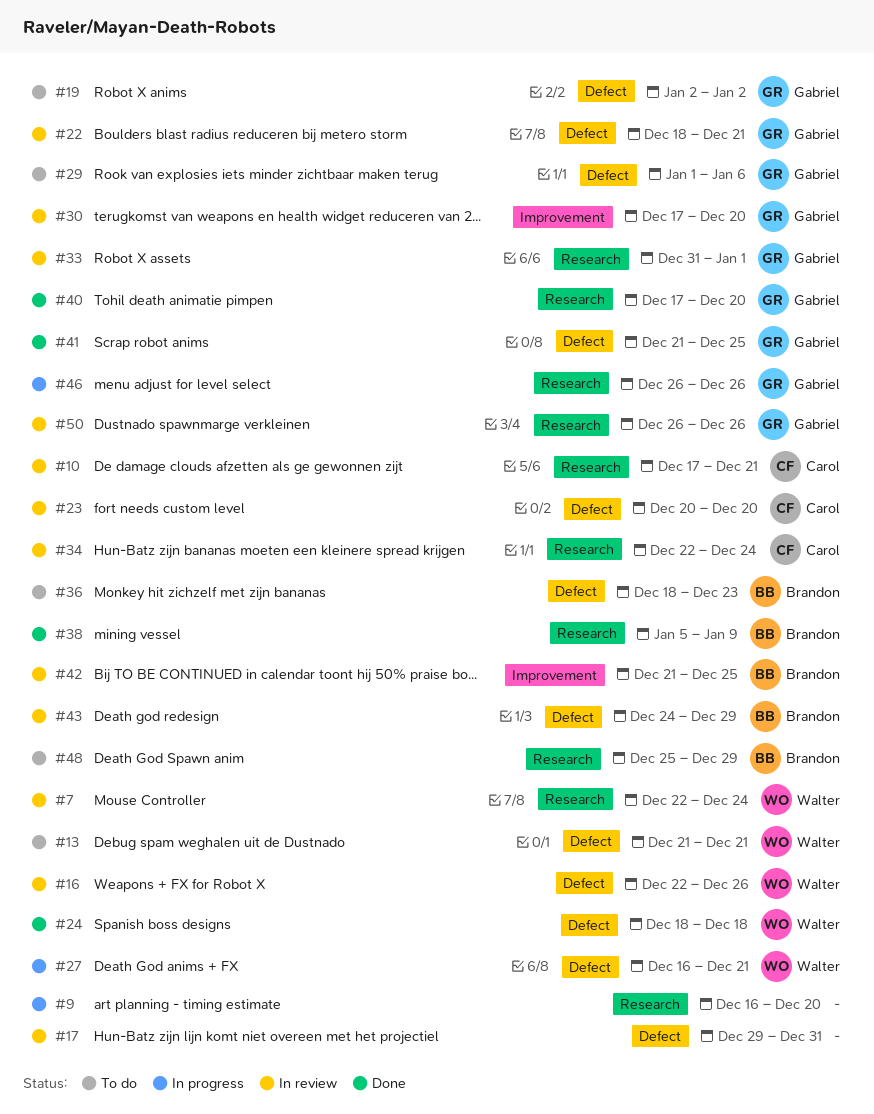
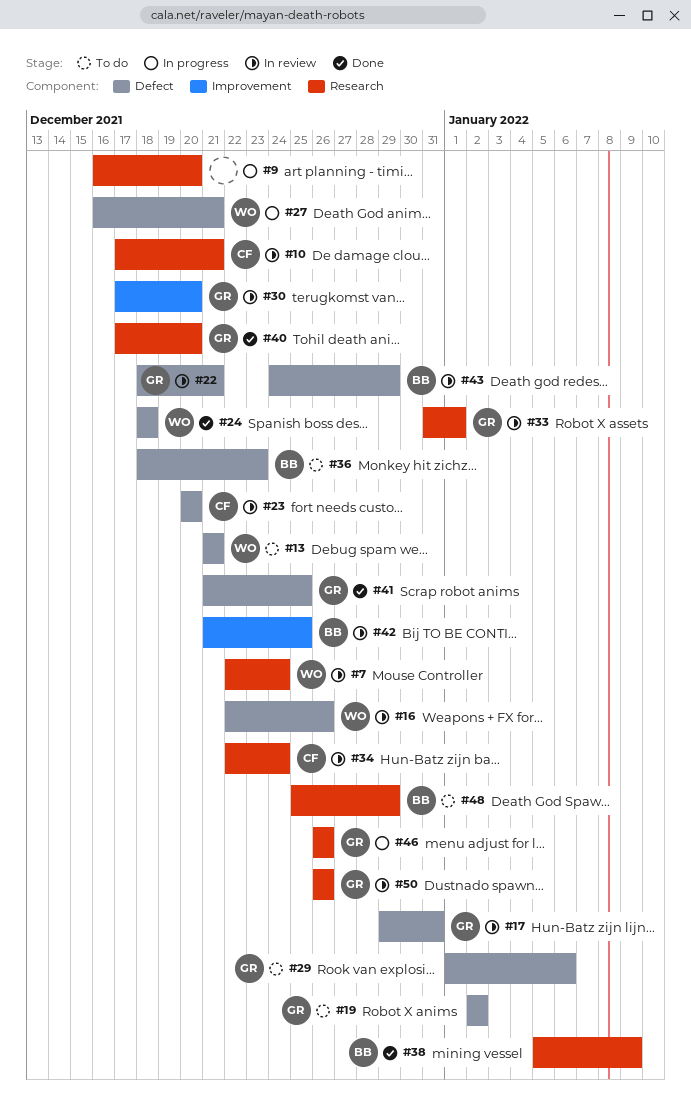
#17, owner: none -> Gabriel

